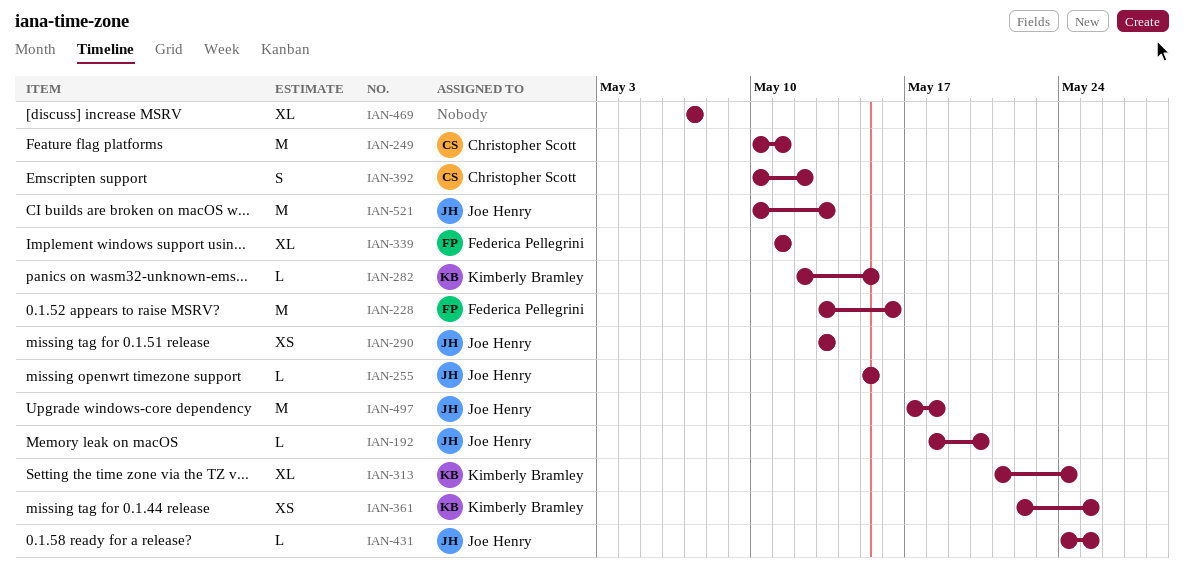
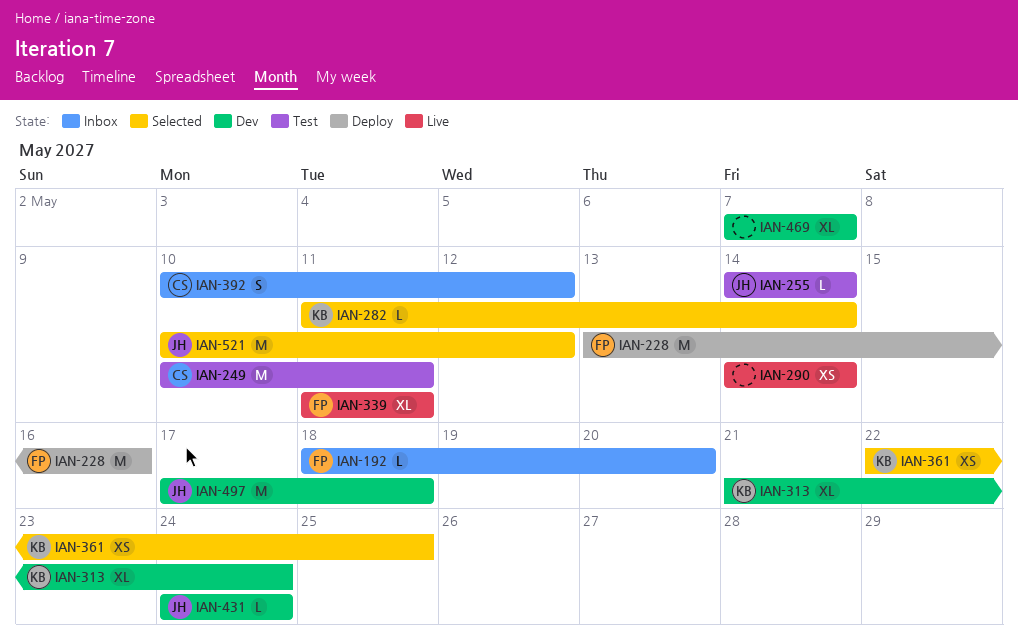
IAN-192, owner: Joe Henry -> Federica Pellegrini
IAN-255, start: May 15 -> May 14
IAN-255, due: May 15 -> May 14
IAN-282, start: May 12 -> May 11
IAN-282, due: May 15 -> May 14
IAN-290, owner: Joe Henry -> none
IAN-290, start: May 13 -> May 14
IAN-290, due: May 13 -> May 14
IAN-431, due: May 25 -> May 24
IAN-521, due: May 13 -> May 12

